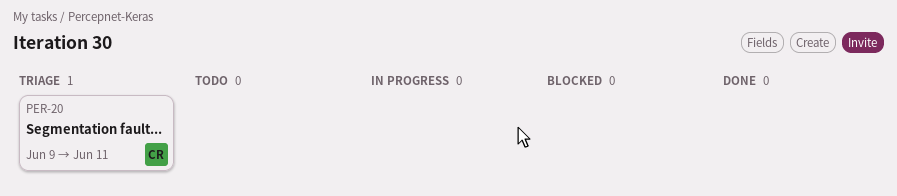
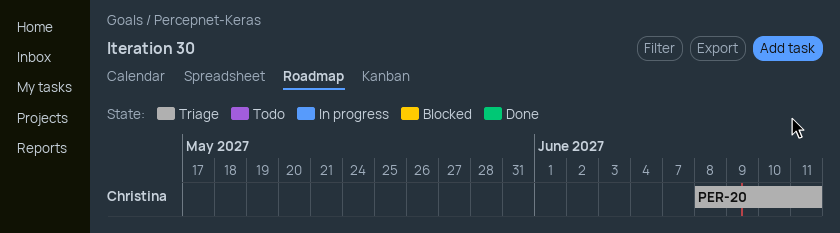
PER-20, start: Jun 9 -> Jun 8

